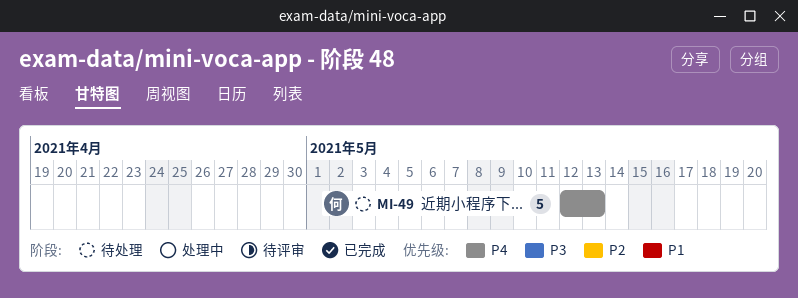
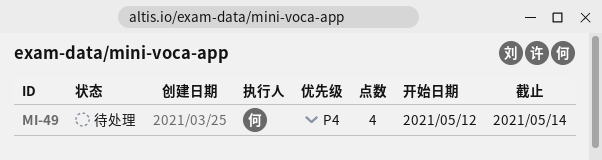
MI-49, estimate: 5 -> 4
MI-49, due: May 13 -> May 14

